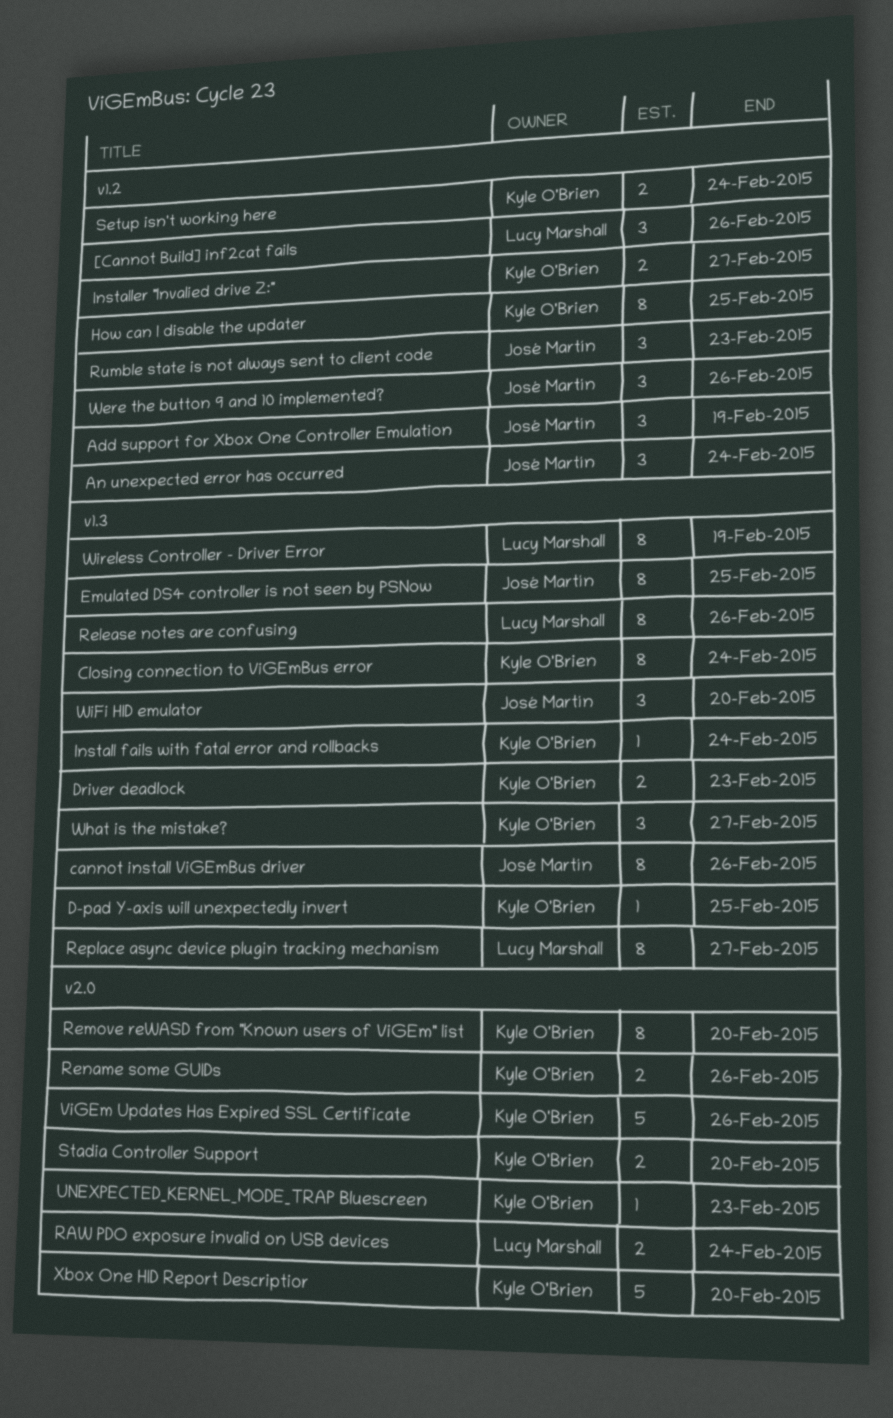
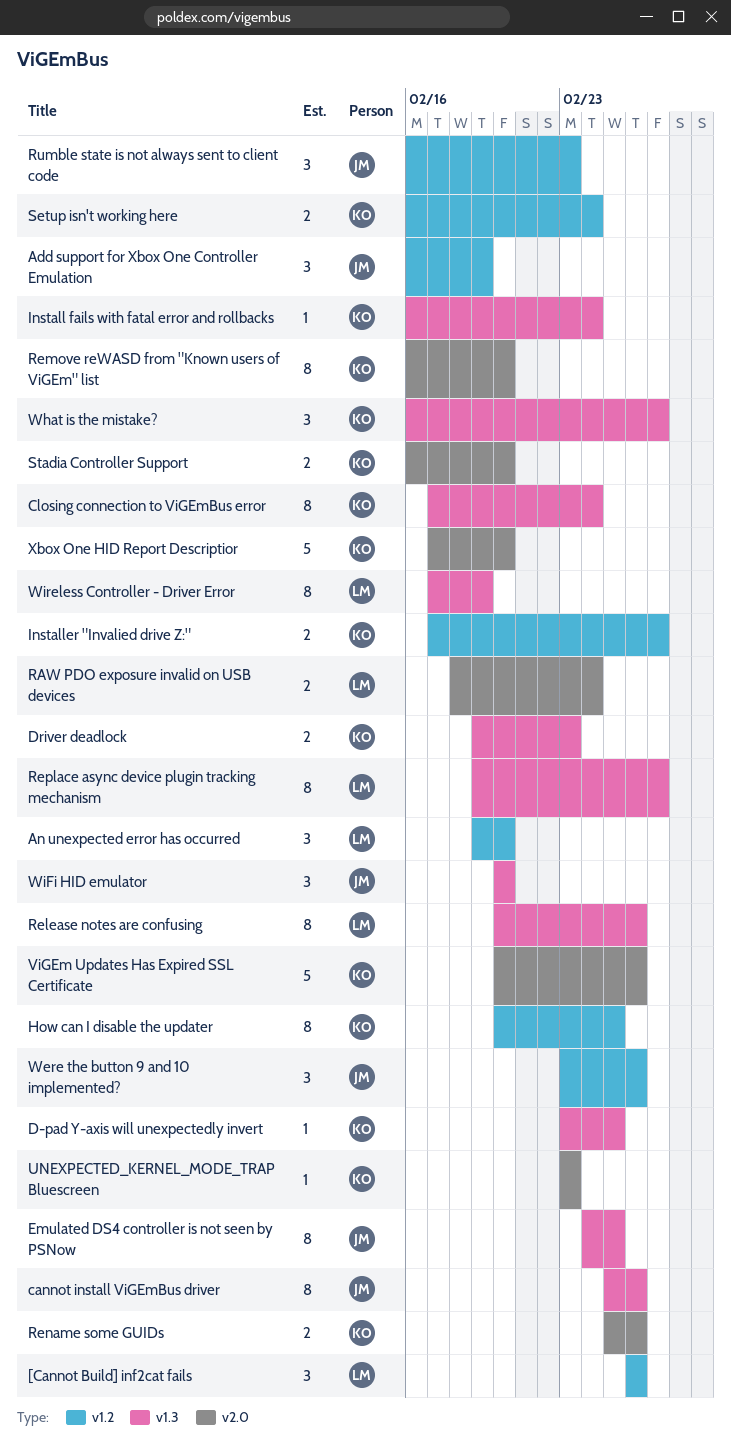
An unexpected error has occurred, owner: José Martín -> Lucy Marshall
An unexpected error has occurred, due: Feb 24 -> Feb 20

